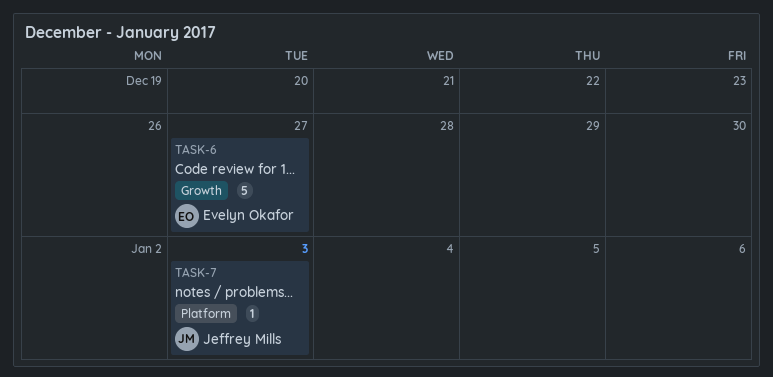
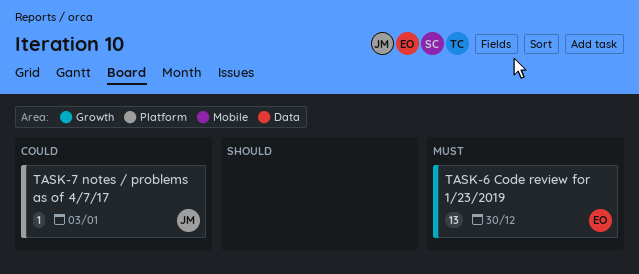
TASK-6, estimate: 5 -> 13
TASK-6, due: Dec 27 -> Dec 30

